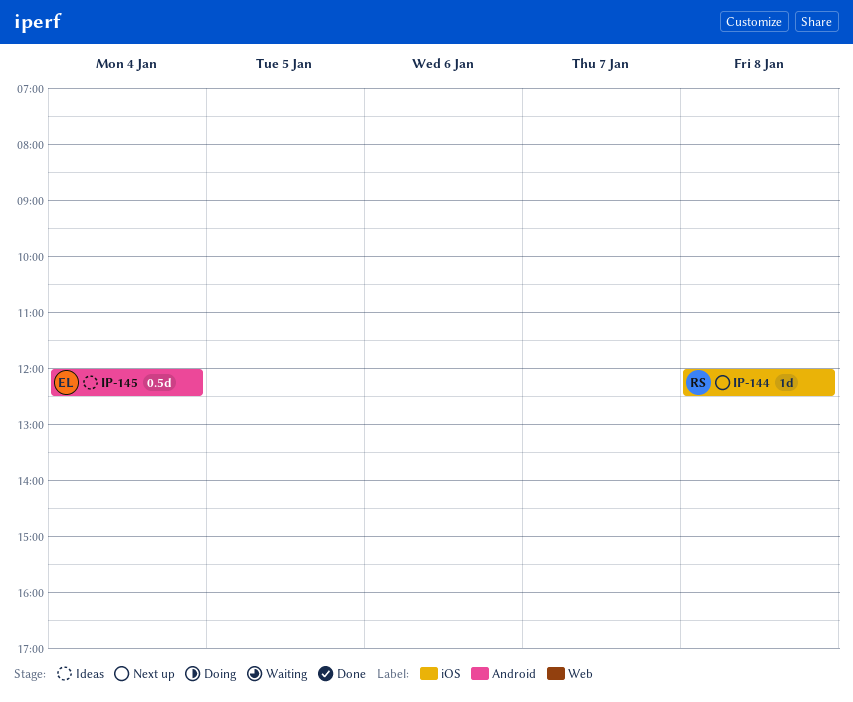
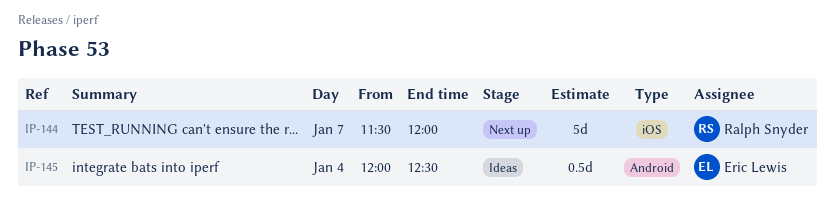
IP-144, estimate: 1d -> 5d
IP-144, day: Jan 8 -> Jan 7
IP-144, begins: 12:00 -> 11:30
IP-144, ends: 12:30 -> 12:00

